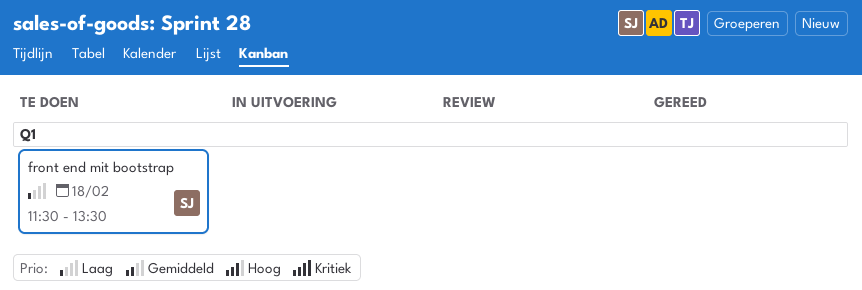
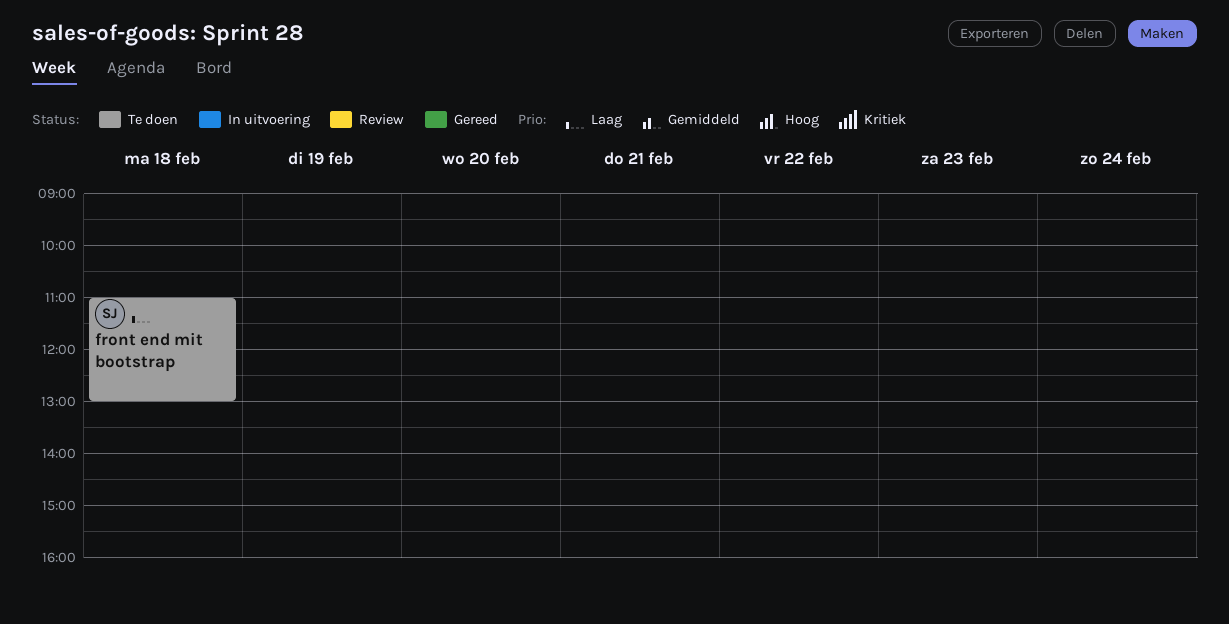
front end mit bootstrap, begins: 11:30 -> 11:00
front end mit bootstrap, ends: 13:30 -> 13:00

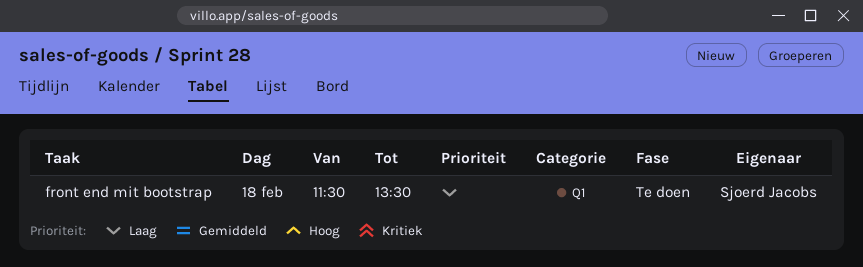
front end mit bootstrap, begins: 11:00 -> 11:30
front end mit bootstrap, ends: 13:00 -> 13:30

